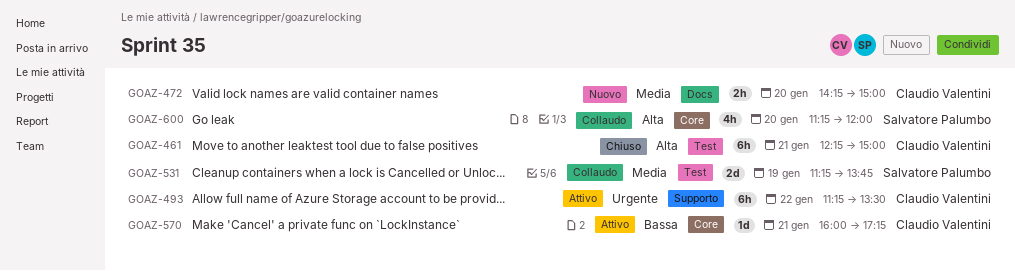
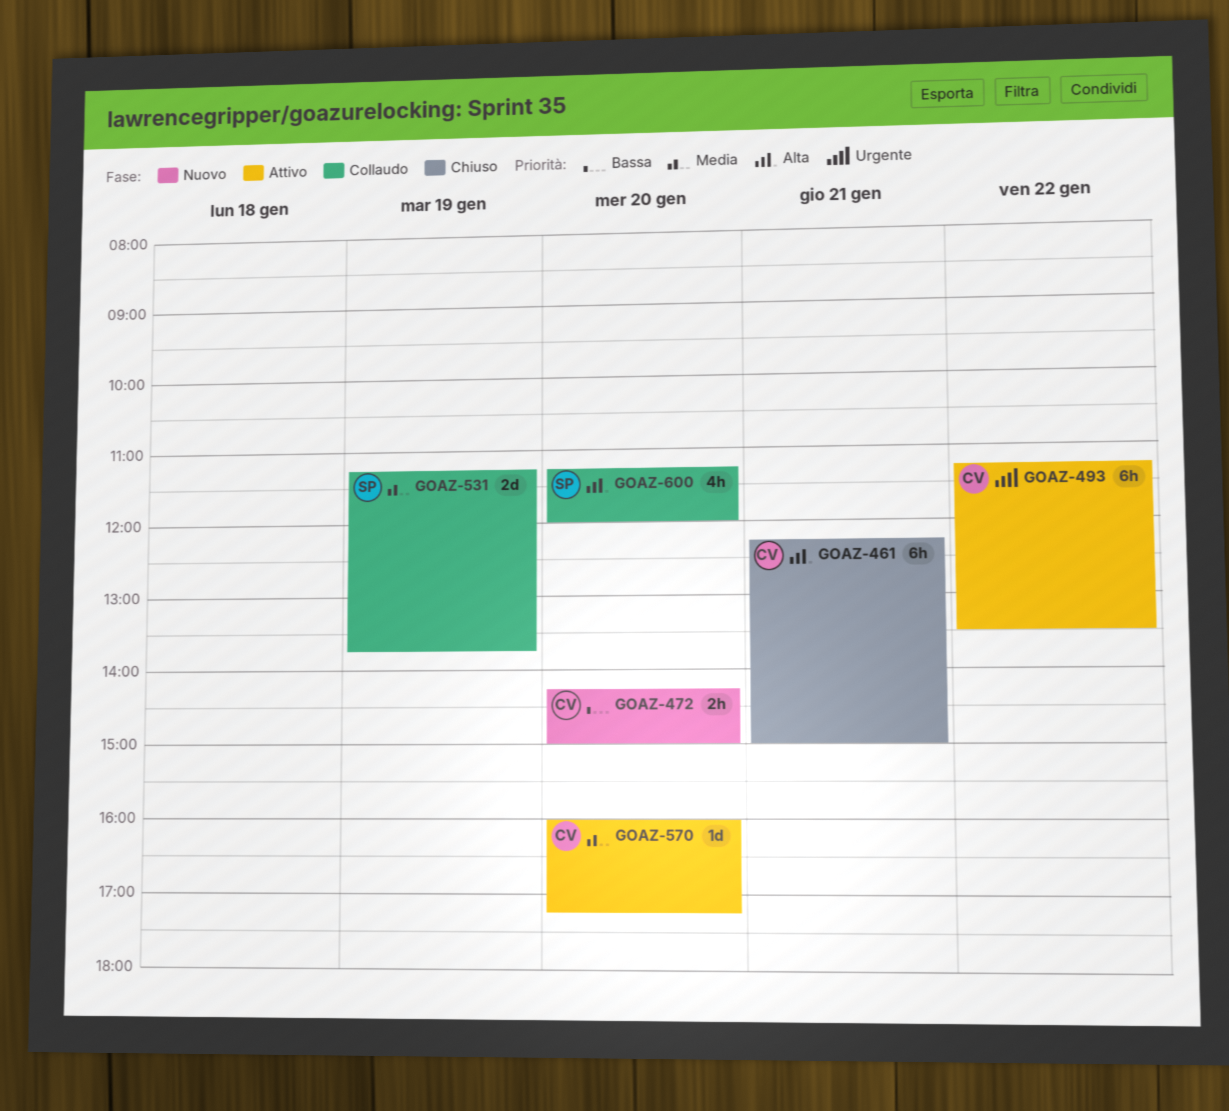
GOAZ-472, priority: Media -> Bassa
GOAZ-570, priority: Bassa -> Media
GOAZ-570, day: Jan 21 -> Jan 20

